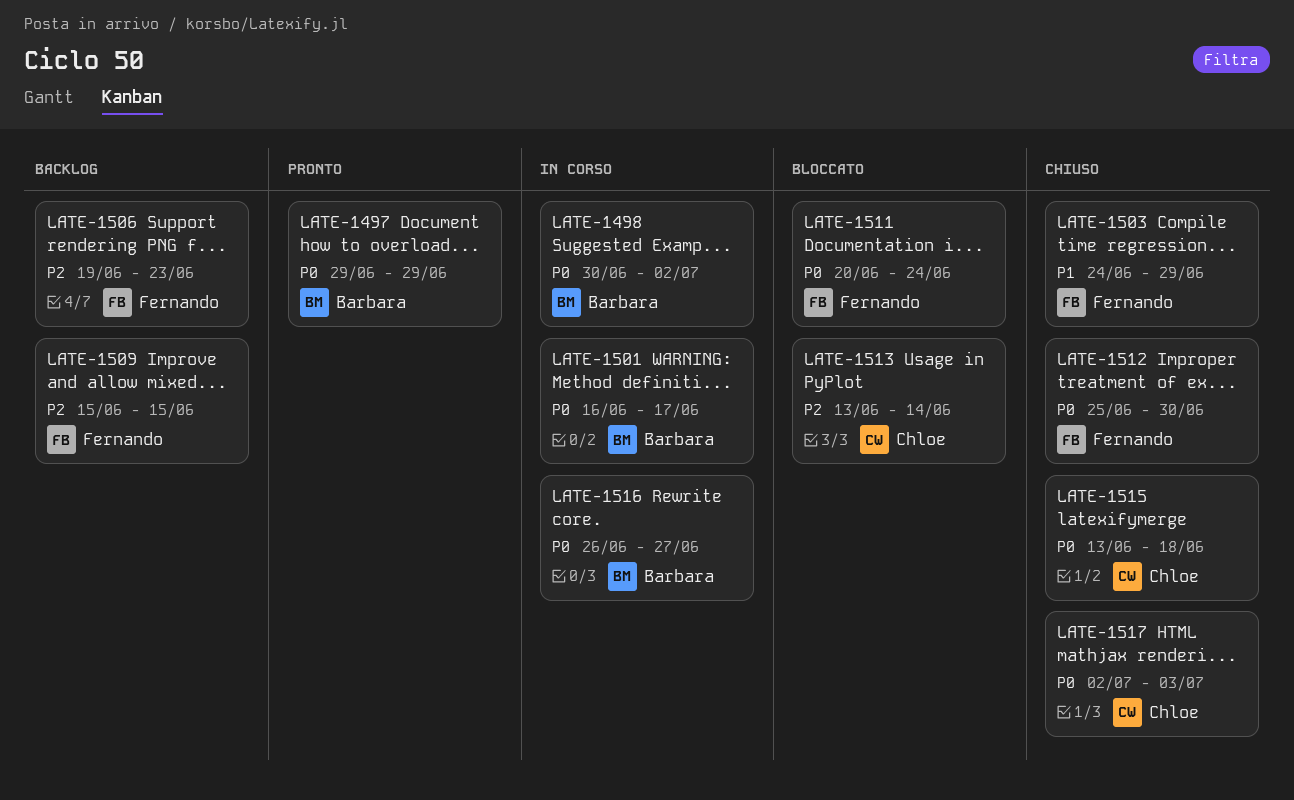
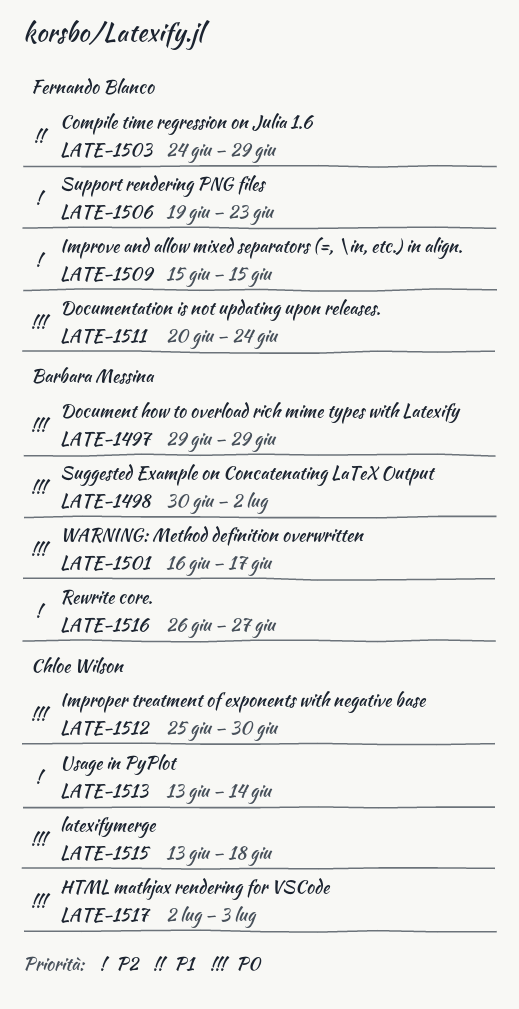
LATE-1512, owner: Fernando Blanco -> Chloe Wilson
LATE-1516, priority: P0 -> P2

